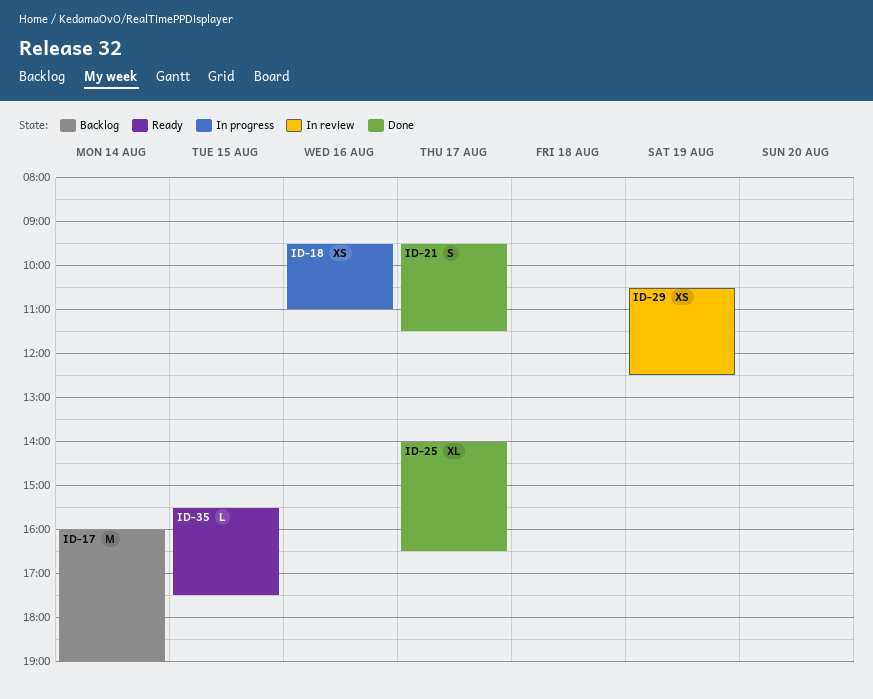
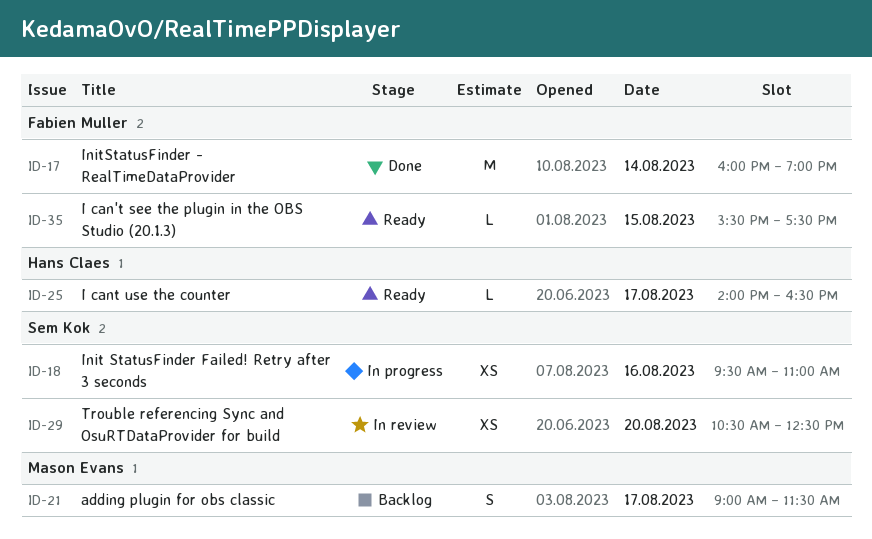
ID-17, status: Backlog -> Done
ID-21, status: Done -> Backlog
ID-21, begins: 09:30 -> 09:00
ID-25, status: Done -> Ready
ID-25, estimate: XL -> L
ID-29, day: Aug 19 -> Aug 20

